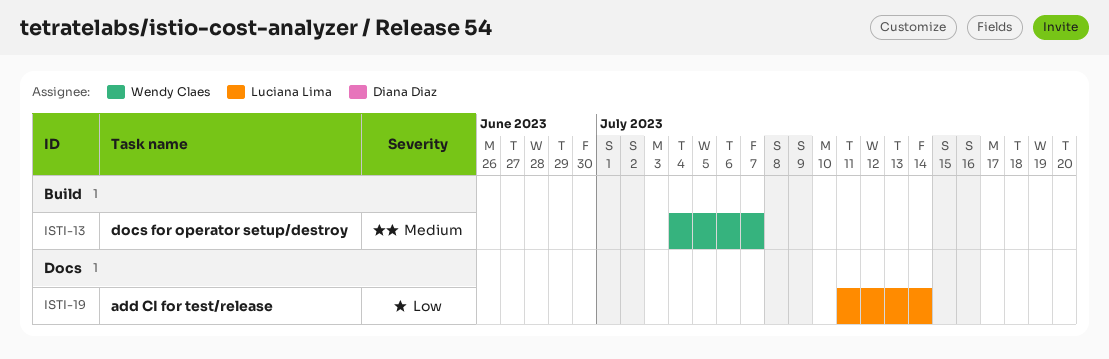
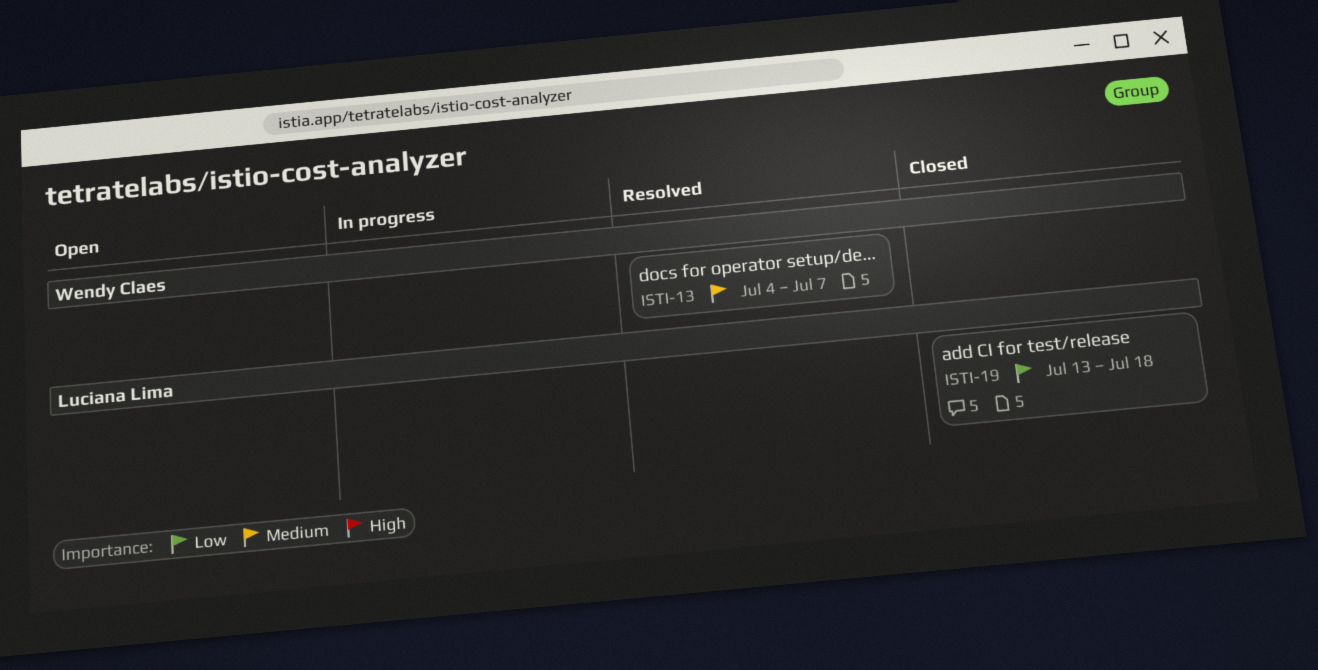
ISTI-19, start: Jul 11 -> Jul 13
ISTI-19, due: Jul 14 -> Jul 18

